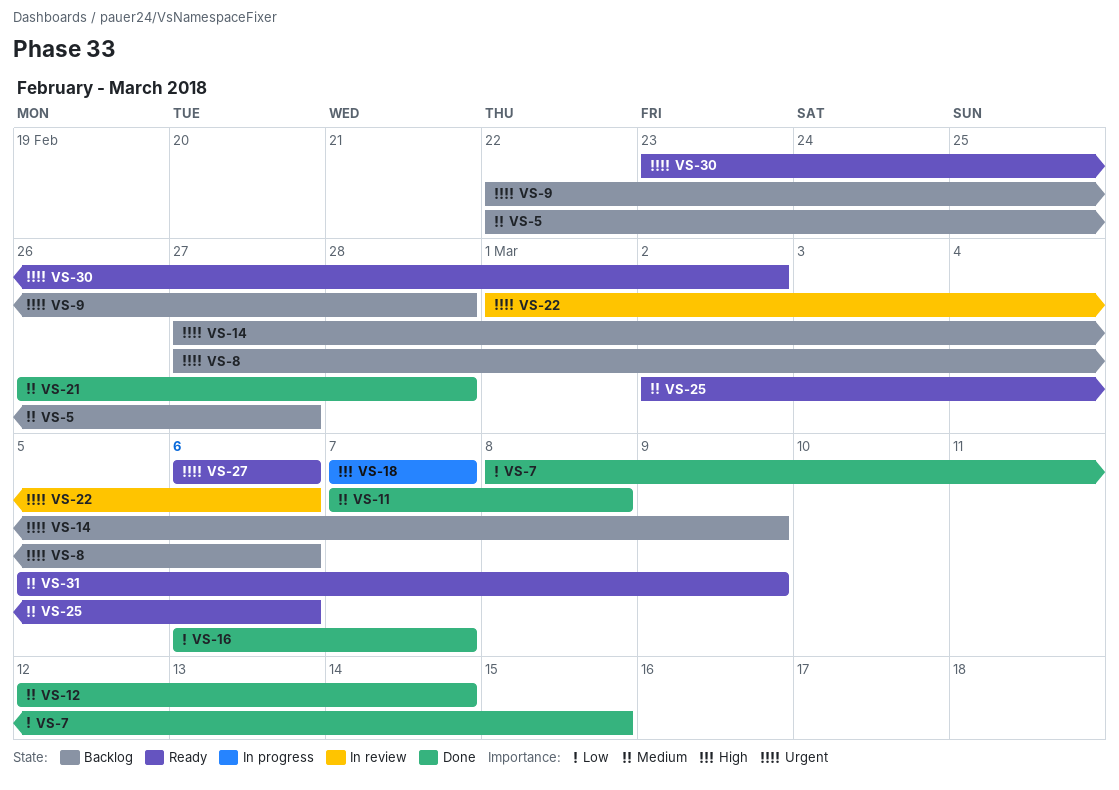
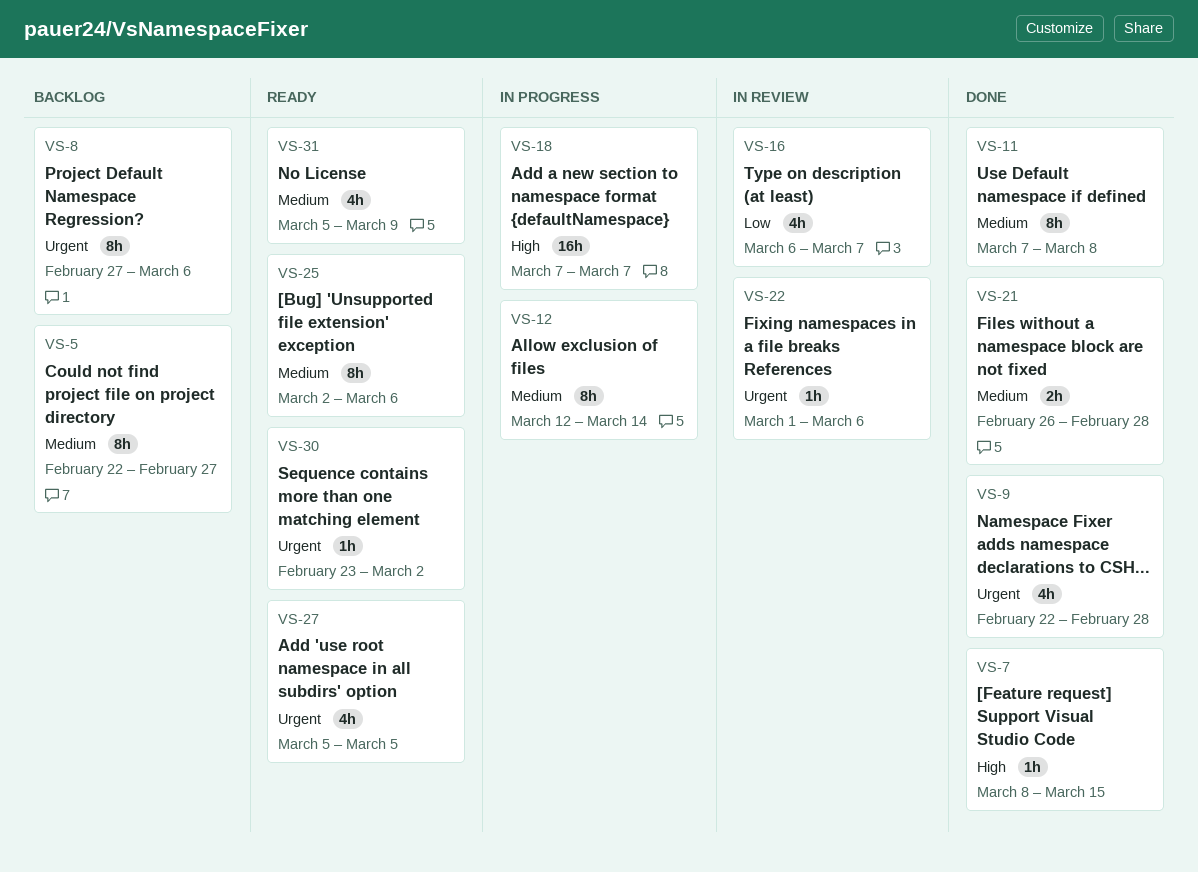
VS-7, priority: Low -> High
VS-9, status: Backlog -> Done
VS-12, status: Done -> In progress
VS-14: present -> none
VS-16, status: Done -> In review
VS-27, start: Mar 6 -> Mar 5
VS-27, due: Mar 6 -> Mar 5

